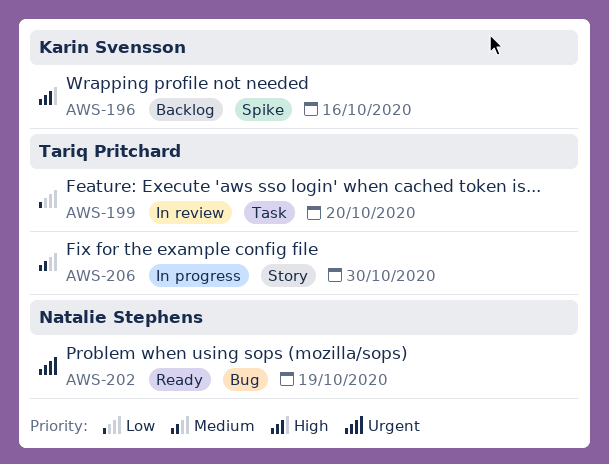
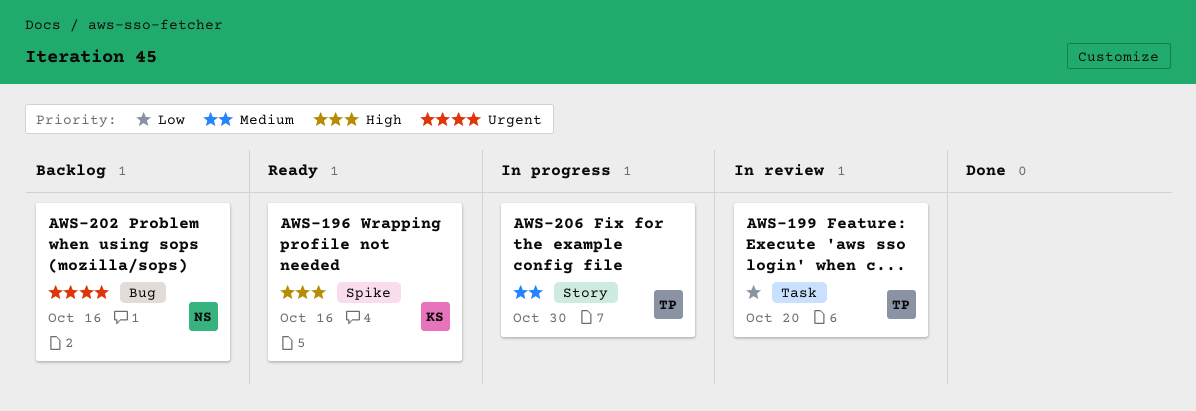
AWS-196, status: Backlog -> Ready
AWS-202, status: Ready -> Backlog
AWS-202, due: Oct 19 -> Oct 16

